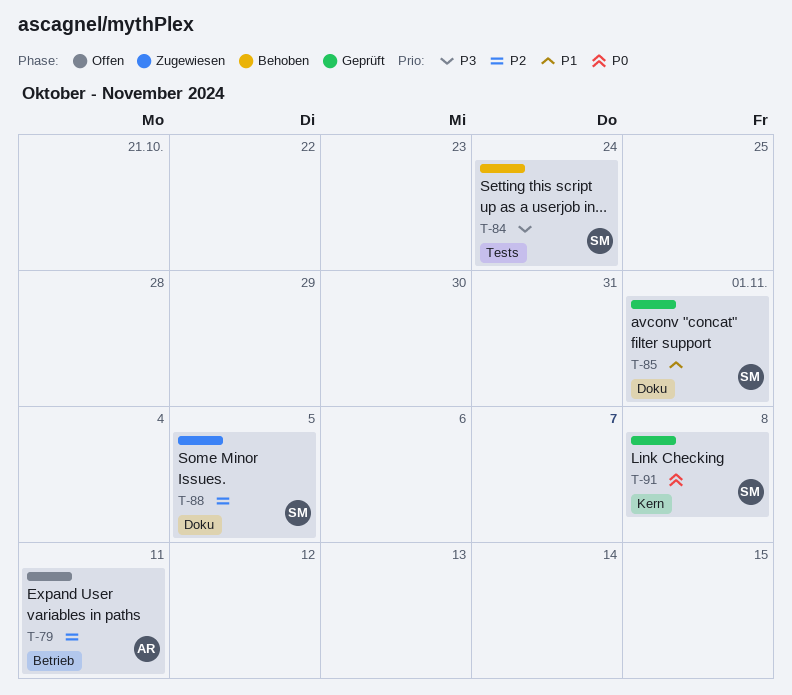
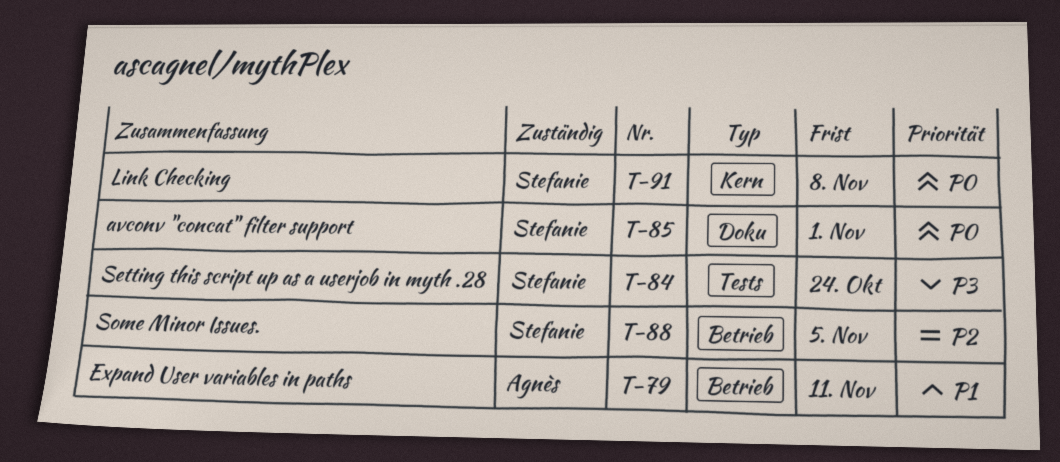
T-79, priority: P2 -> P1
T-85, priority: P1 -> P0
T-88, label: Doku -> Betrieb

